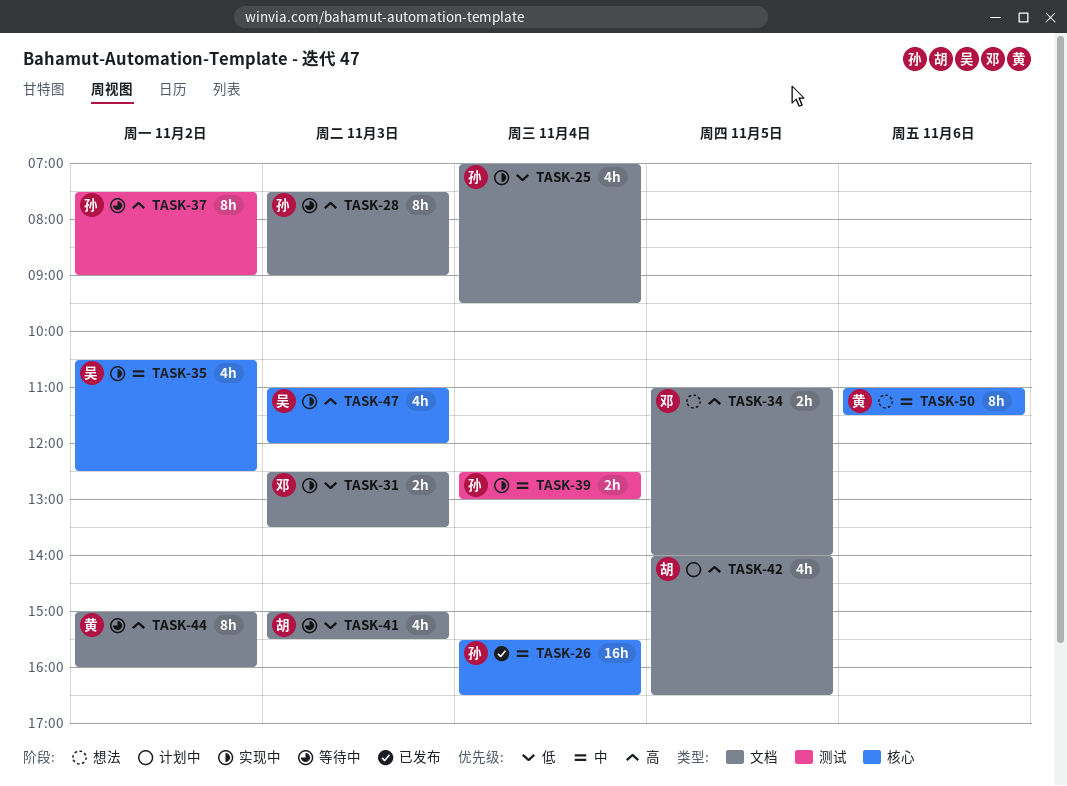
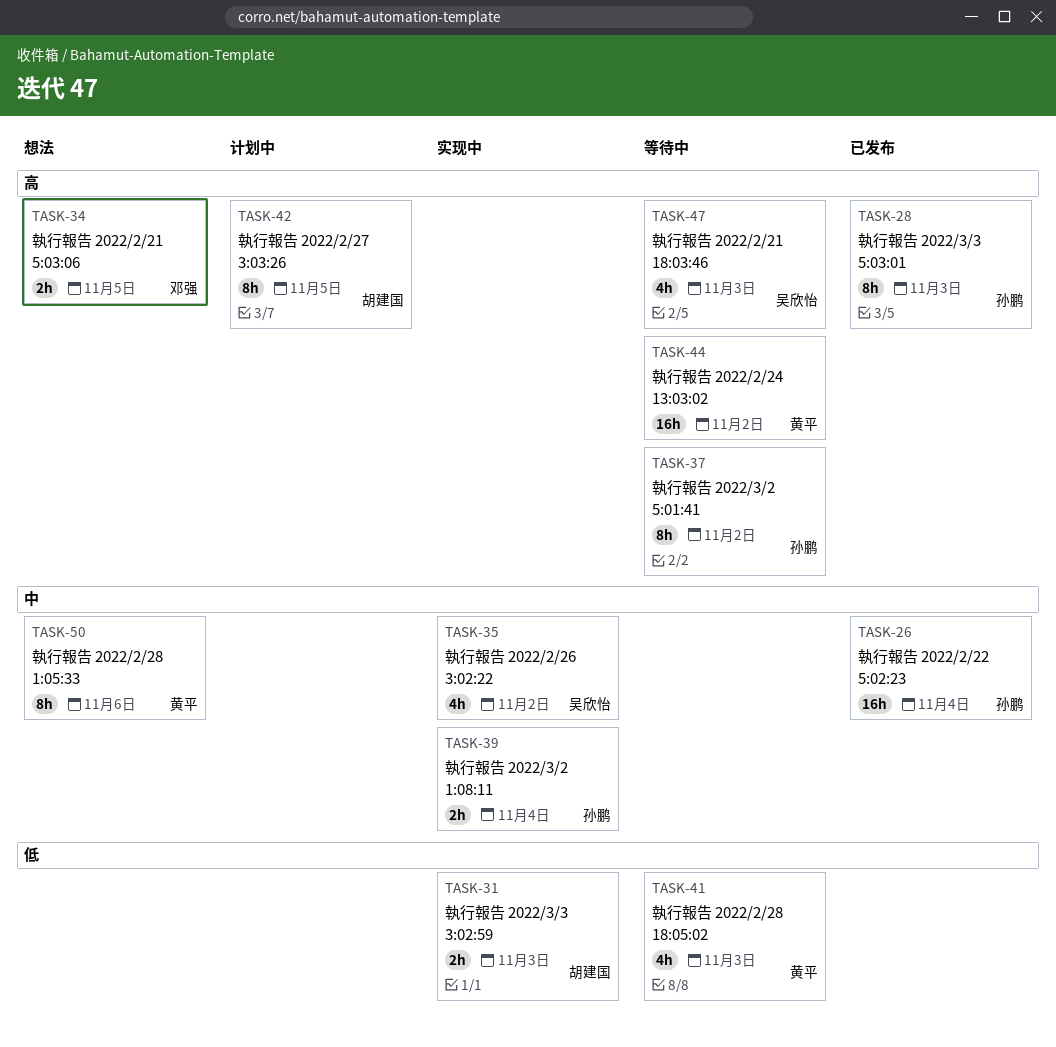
TASK-25: present -> none
TASK-28, status: 等待中 -> 已发布
TASK-31, owner: 邓强 -> 胡建国
TASK-41, owner: 胡建国 -> 黄平
TASK-42, estimate: 4h -> 8h
TASK-44, estimate: 8h -> 16h
TASK-47, status: 实现中 -> 等待中

